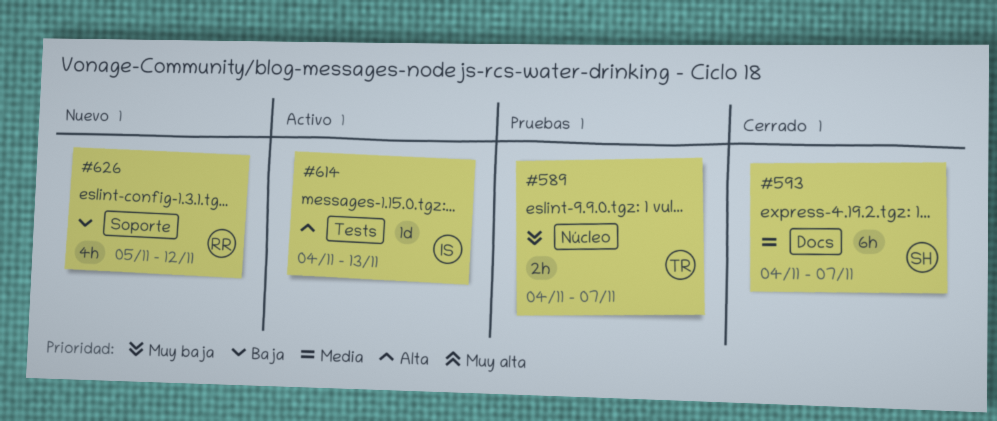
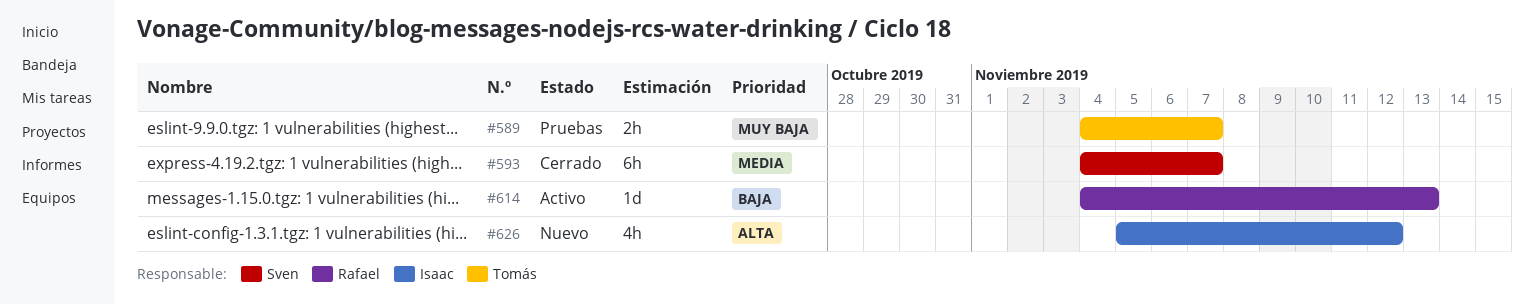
#614, owner: Isaac -> Rafael
#614, priority: Alta -> Baja
#626, owner: Rafael -> Isaac
#626, priority: Baja -> Alta

